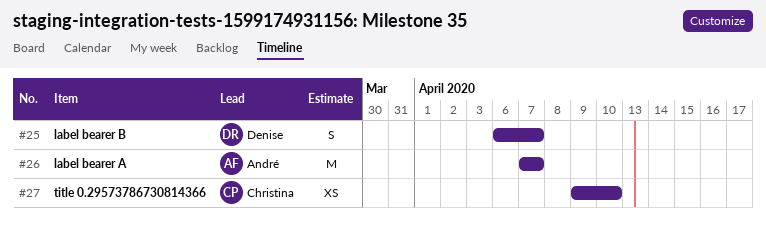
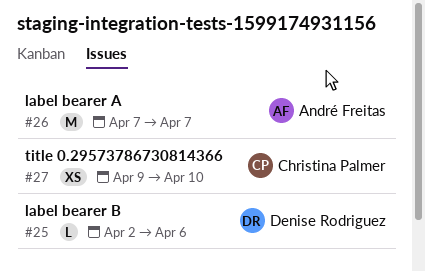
#25, estimate: S -> L
#25, start: Apr 6 -> Apr 2
#25, due: Apr 7 -> Apr 6

